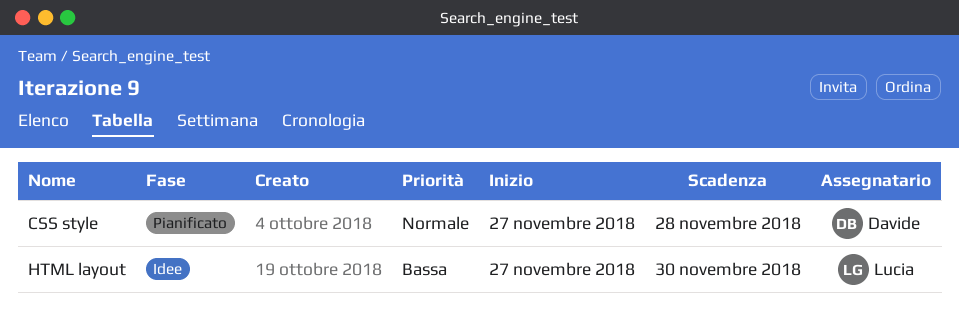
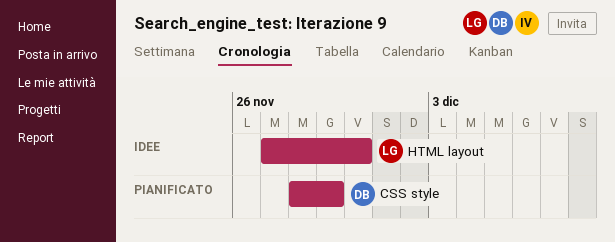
CSS style, start: Nov 27 -> Nov 28
CSS style, due: Nov 28 -> Nov 29

